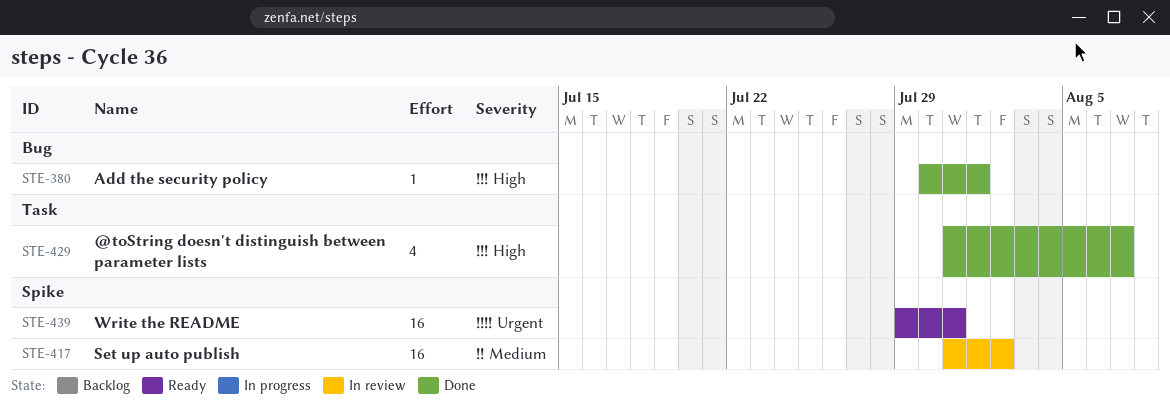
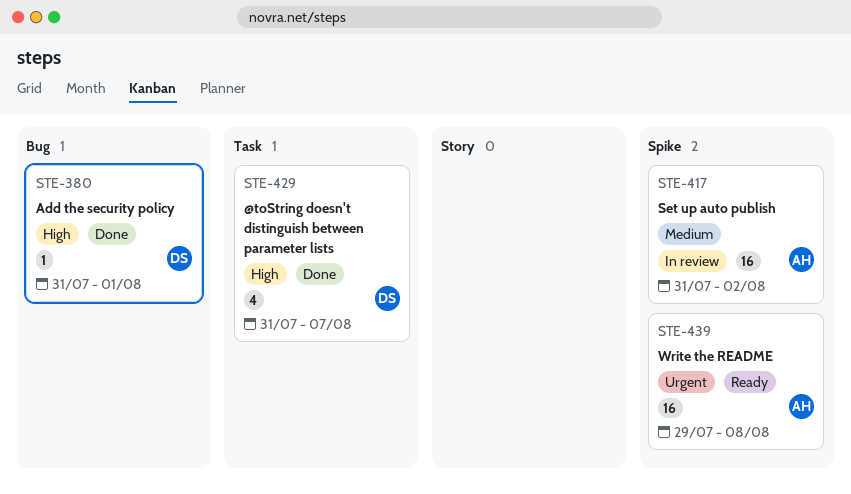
STE-380, start: Jul 30 -> Jul 31
STE-439, due: Jul 31 -> Aug 8

